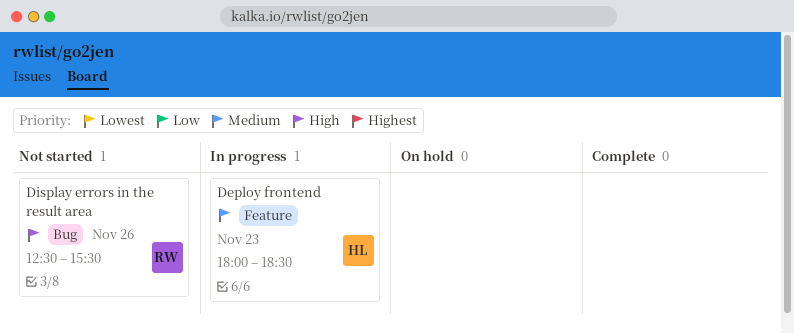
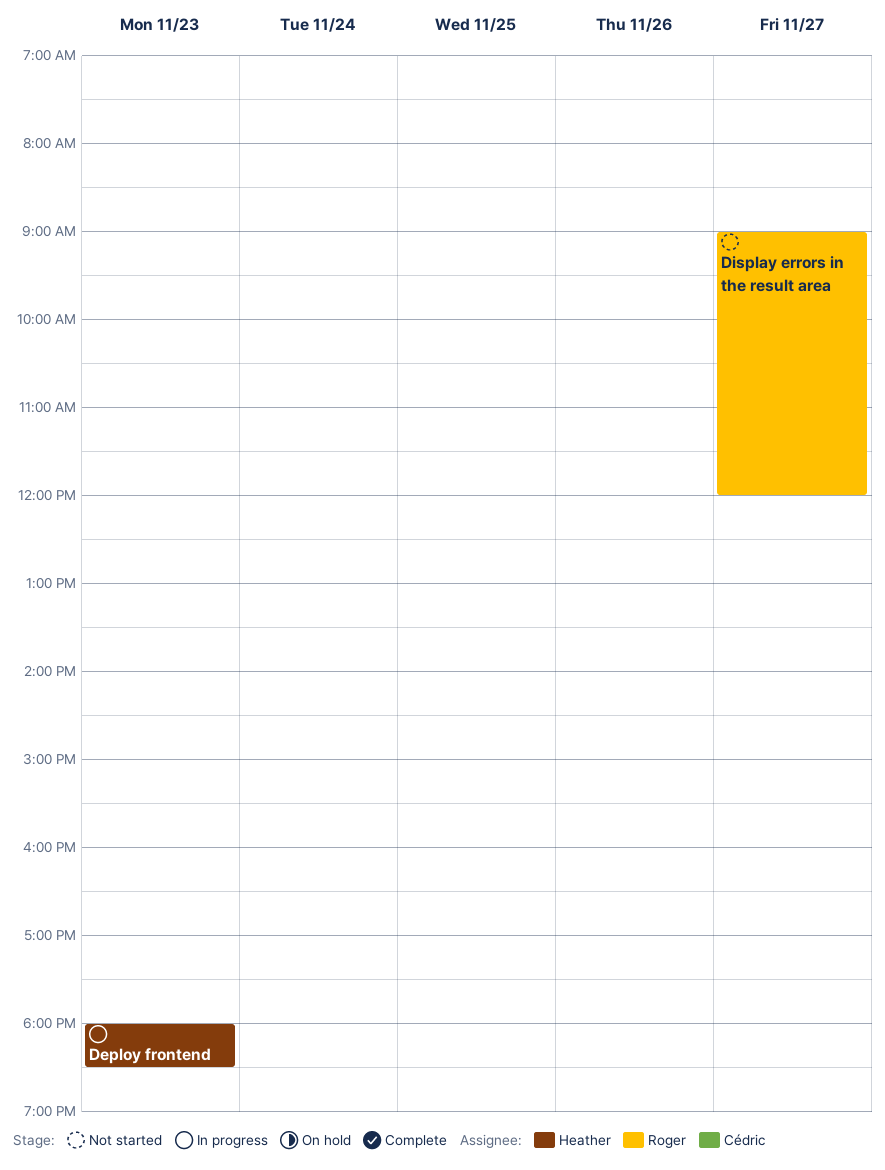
Display errors in the result area, day: Nov 26 -> Nov 27
Display errors in the result area, begins: 12:30 -> 09:00
Display errors in the result area, ends: 15:30 -> 12:00

